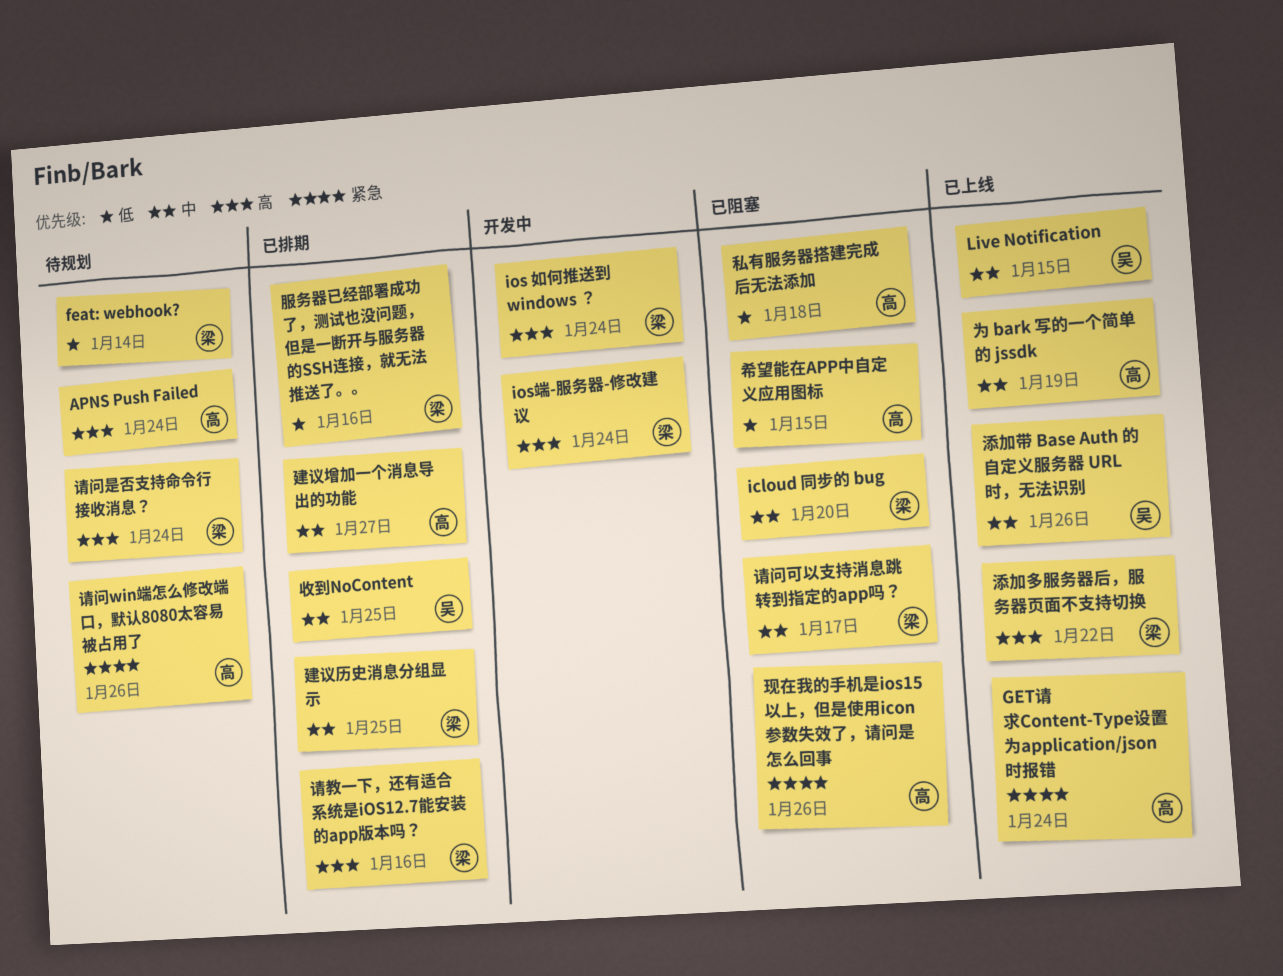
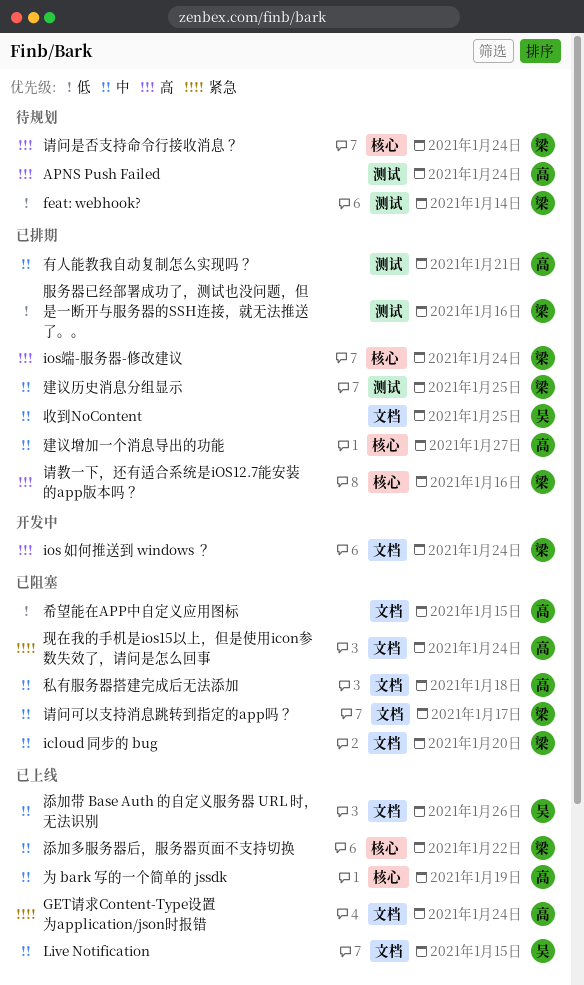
ios端-服务器-修改建议, status: 开发中 -> 已排期
有人能教我自动复制怎么实现吗？: none -> present
添加多服务器后，服务器页面不支持切换, priority: 高 -> 中
现在我的手机是ios15以上，但是使用icon参数失效了，请问是怎么回事, due: Jan 26 -> Jan 24
私有服务器搭建完成后无法添加, priority: 低 -> 中
请问win端怎么修改端口，默认8080太容易被占用了: present -> none

